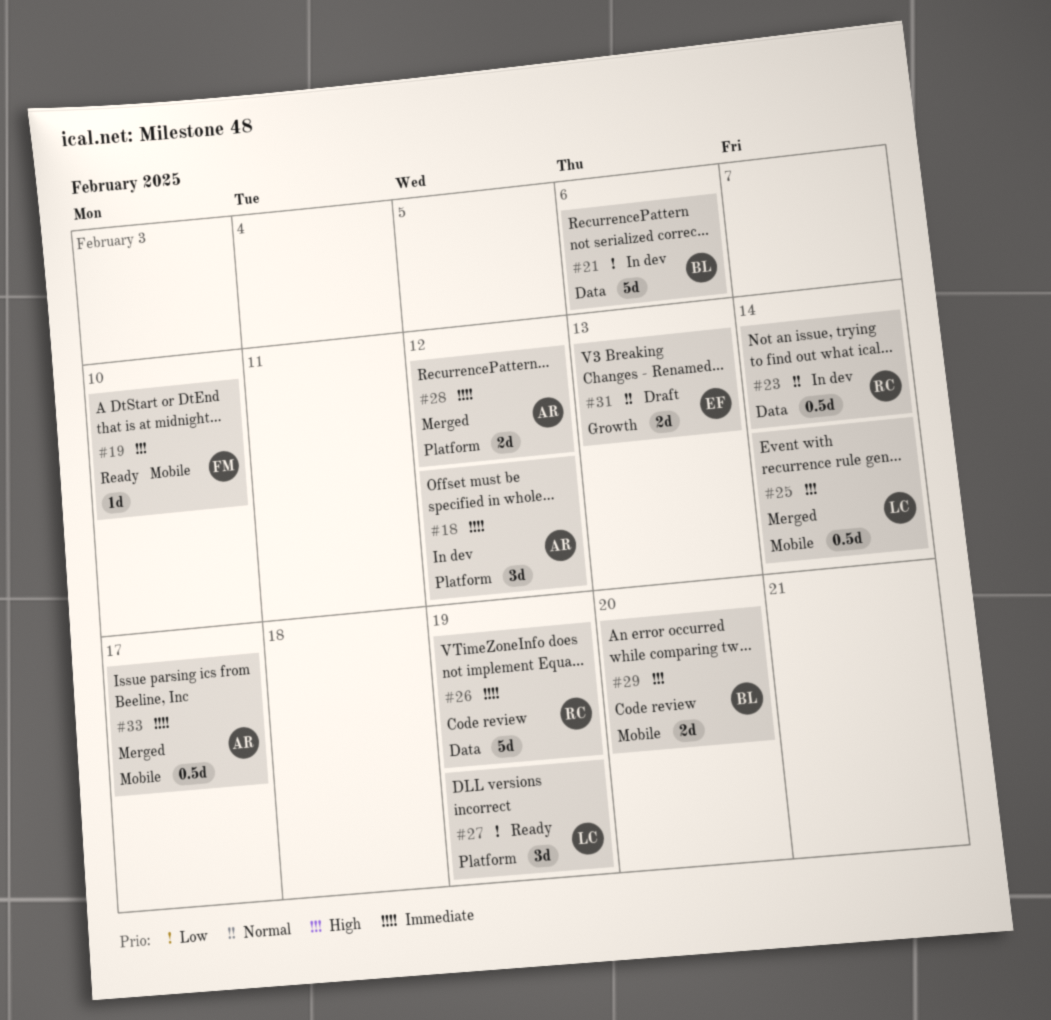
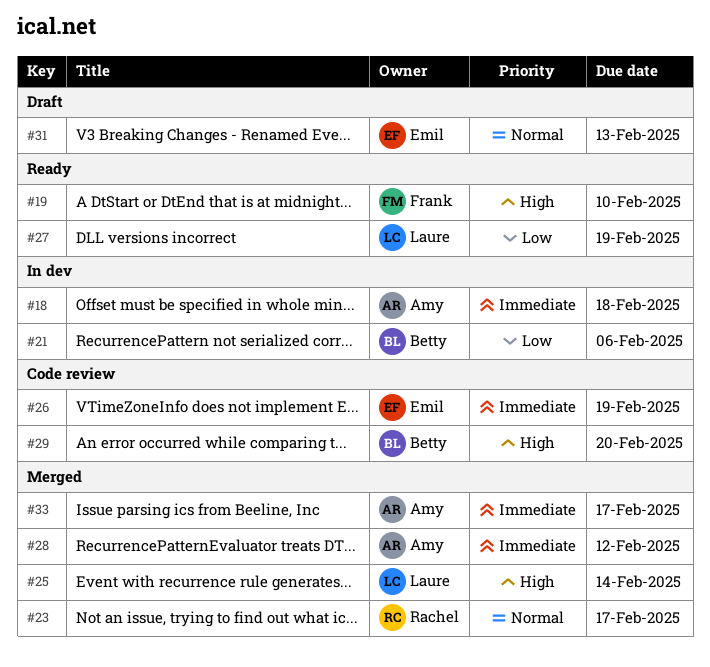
#18, due: Feb 12 -> Feb 18
#23, status: In dev -> Merged
#23, due: Feb 14 -> Feb 17
#26, owner: Rachel -> Emil

